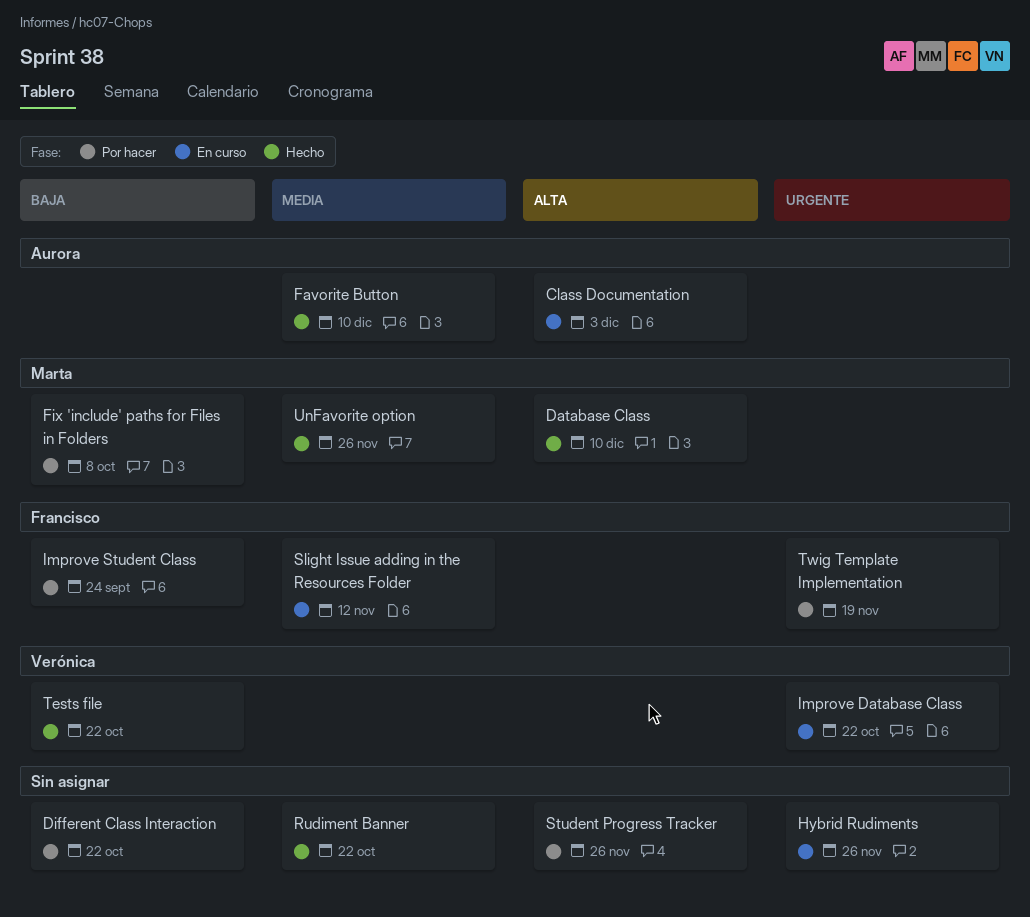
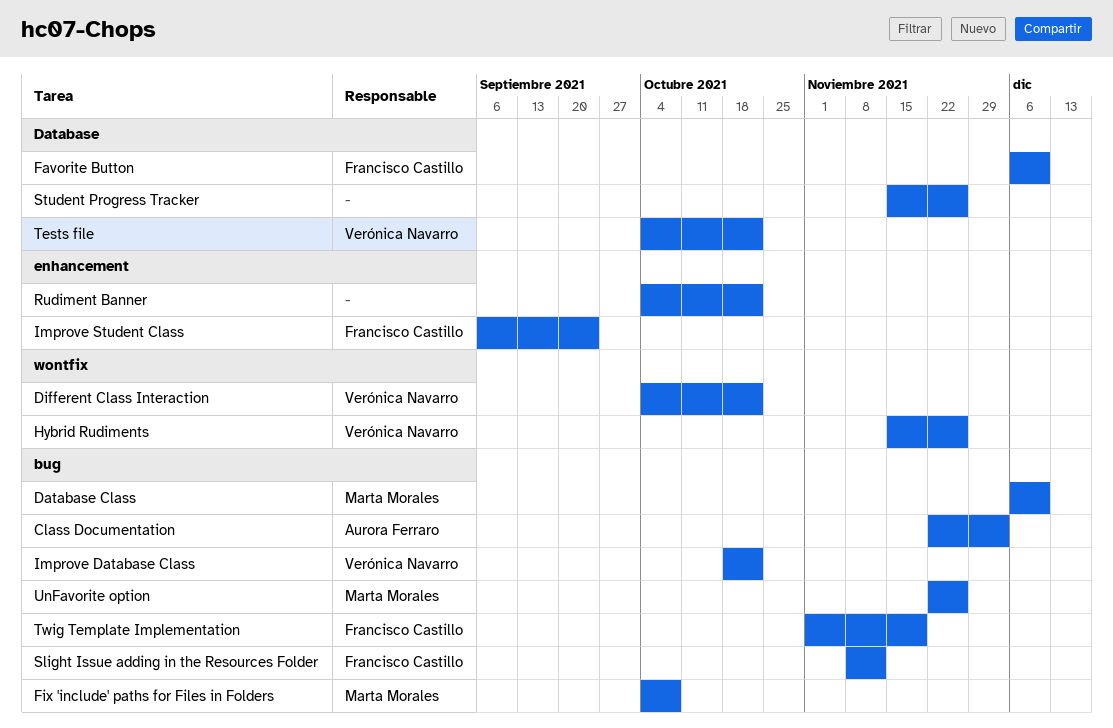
Different Class Interaction, owner: none -> Verónica Navarro
Favorite Button, owner: Aurora Ferraro -> Francisco Castillo
Hybrid Rudiments, owner: none -> Verónica Navarro

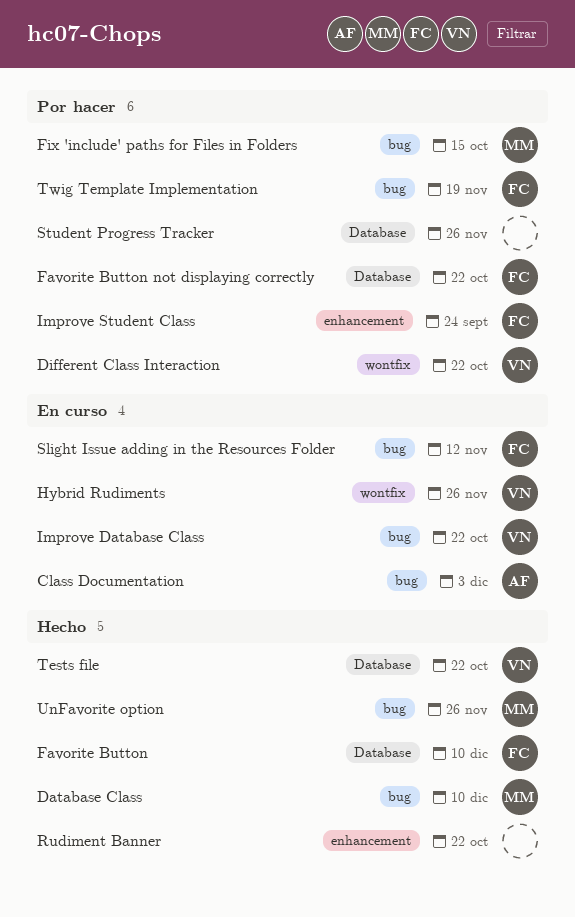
Favorite Button not displaying correctly: none -> present
Fix 'include' paths for Files in Folders, due: Oct 8 -> Oct 15

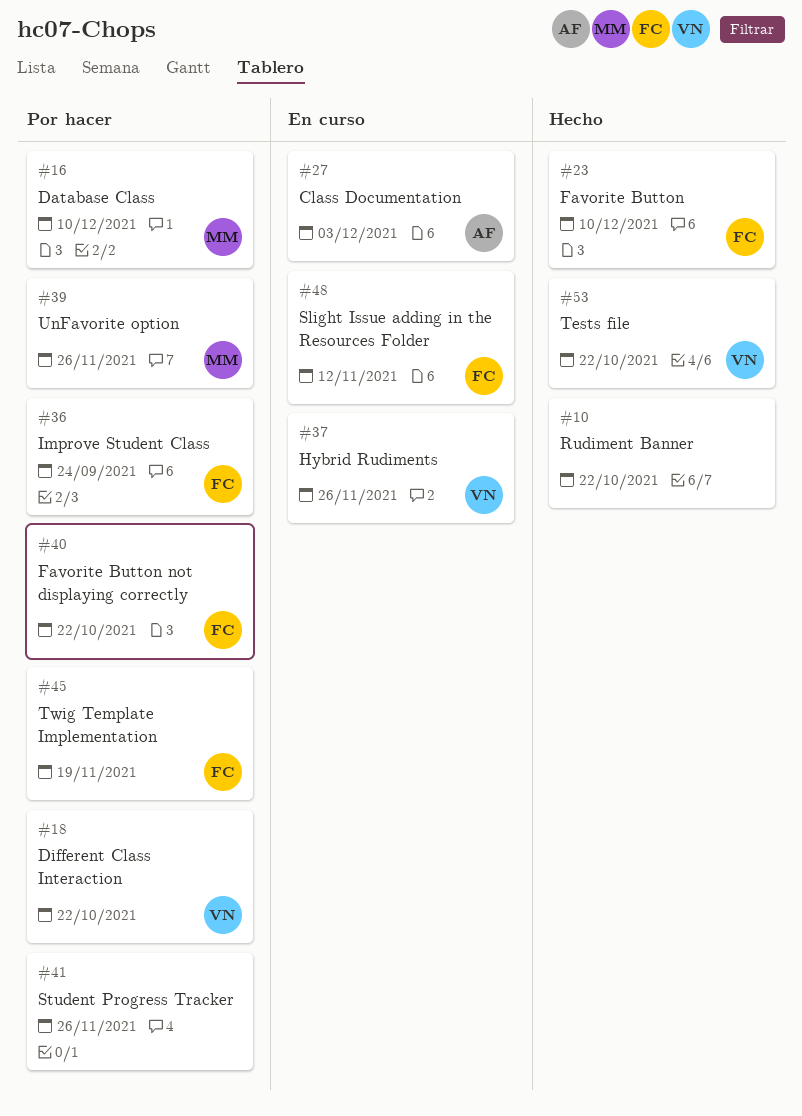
Database Class, status: Hecho -> Por hacer
Fix 'include' paths for Files in Folders: present -> none
Improve Database Class: present -> none
UnFavorite option, status: Hecho -> Por hacer

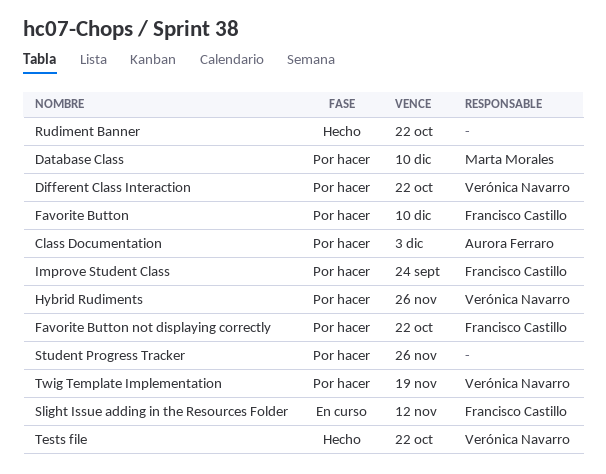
Class Documentation, status: En curso -> Por hacer
Favorite Button, status: Hecho -> Por hacer
Hybrid Rudiments, status: En curso -> Por hacer
Twig Template Implementation, owner: Francisco Castillo -> Verónica Navarro
UnFavorite option: present -> none

